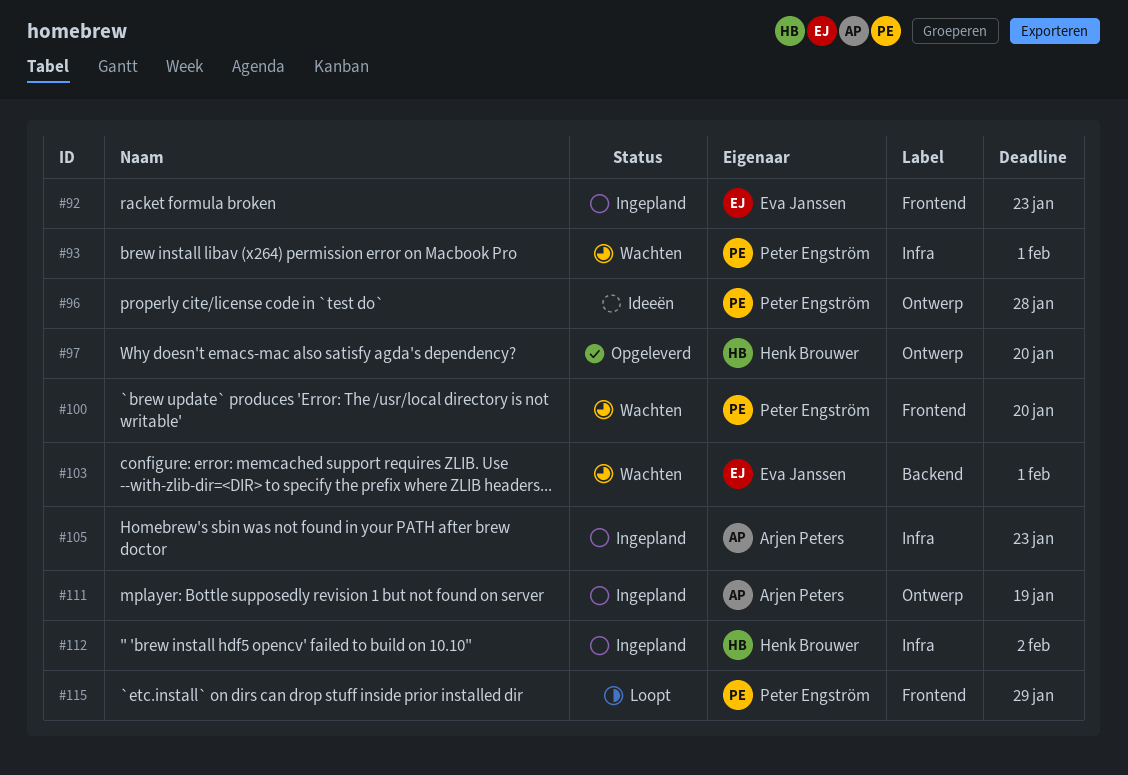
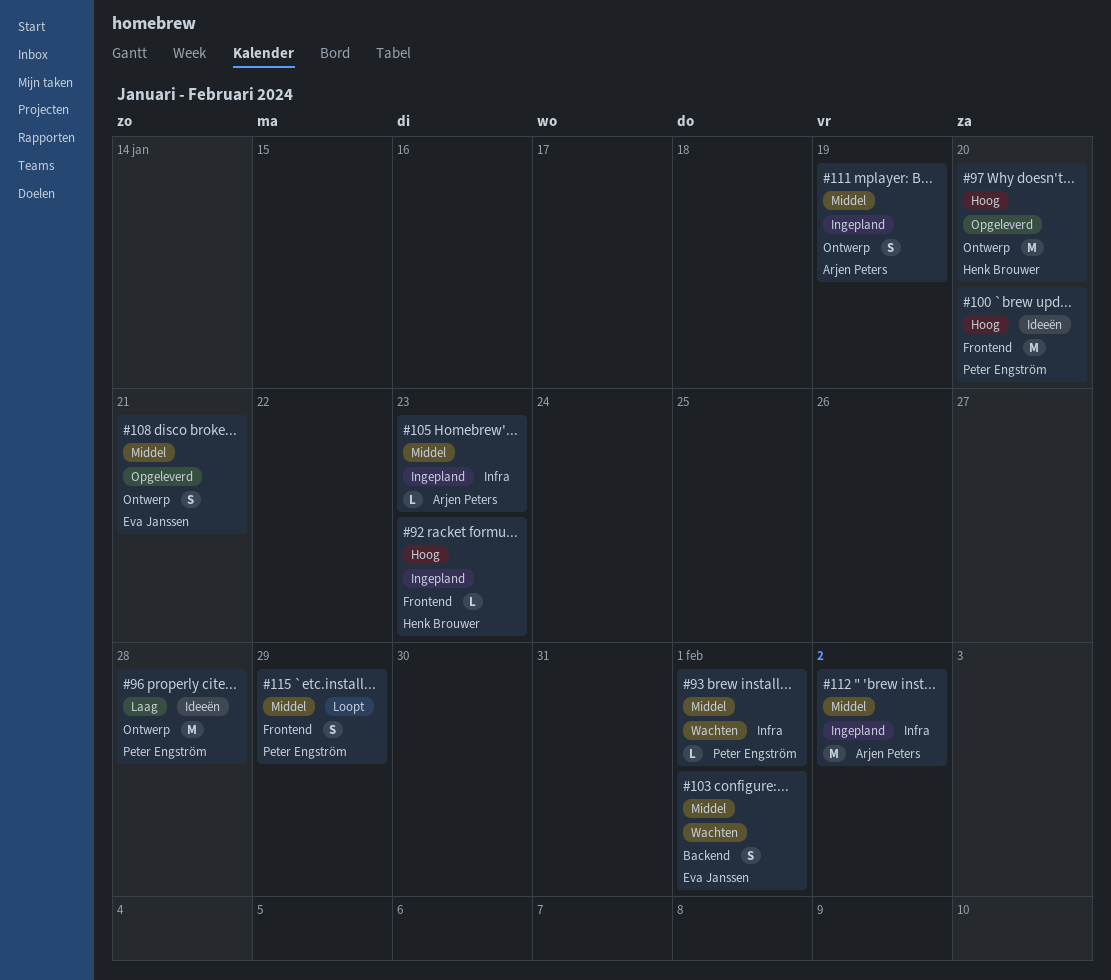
#92, owner: Eva Janssen -> Henk Brouwer
#100, status: Wachten -> Ideeën
#108: none -> present
#112, owner: Henk Brouwer -> Arjen Peters

